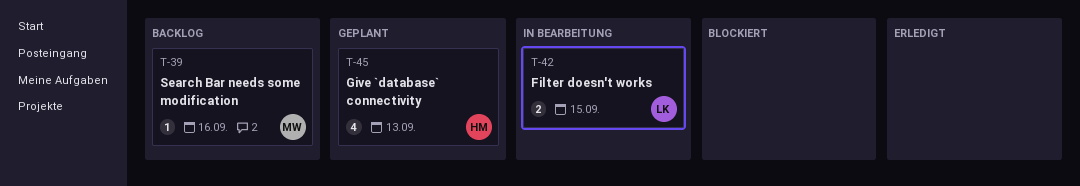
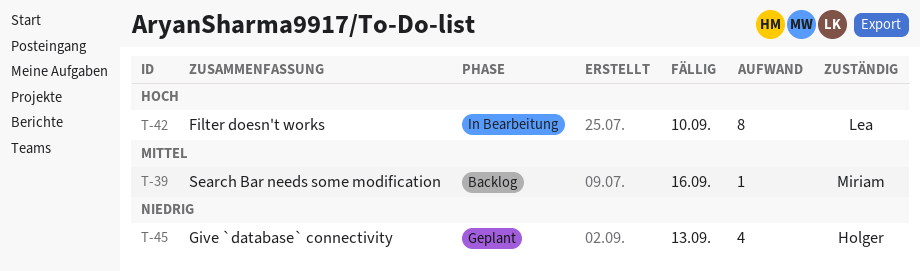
T-42, estimate: 2 -> 8
T-42, due: Sep 15 -> Sep 10

